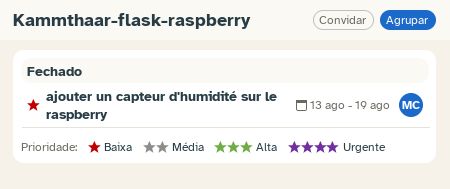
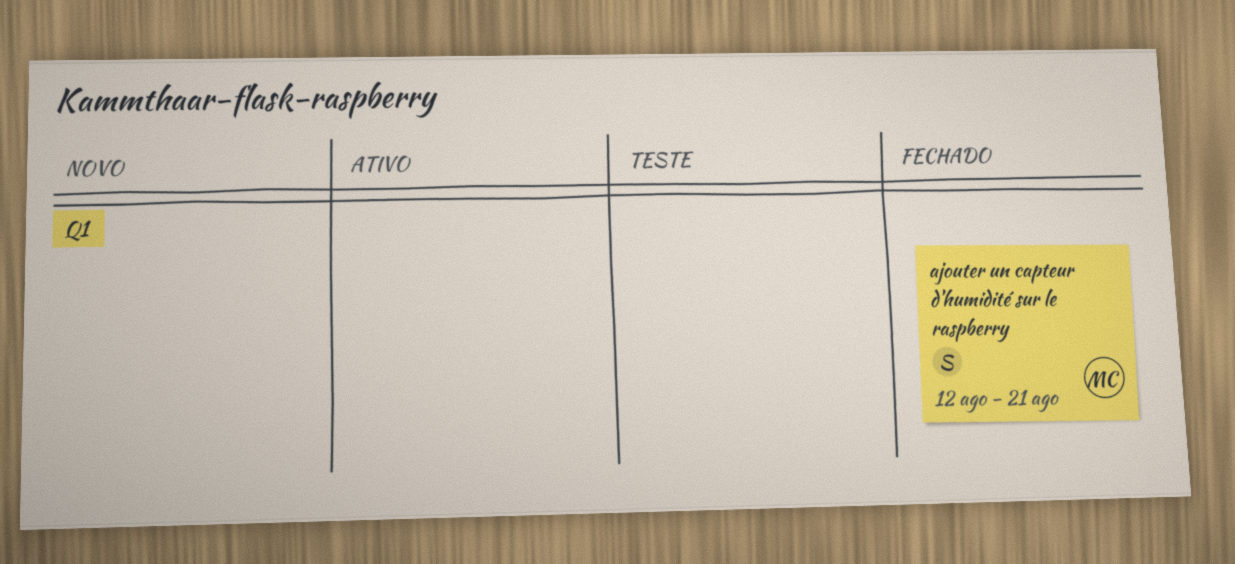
ajouter un capteur d'humidité sur le raspberry, start: Aug 13 -> Aug 12
ajouter un capteur d'humidité sur le raspberry, due: Aug 19 -> Aug 21

